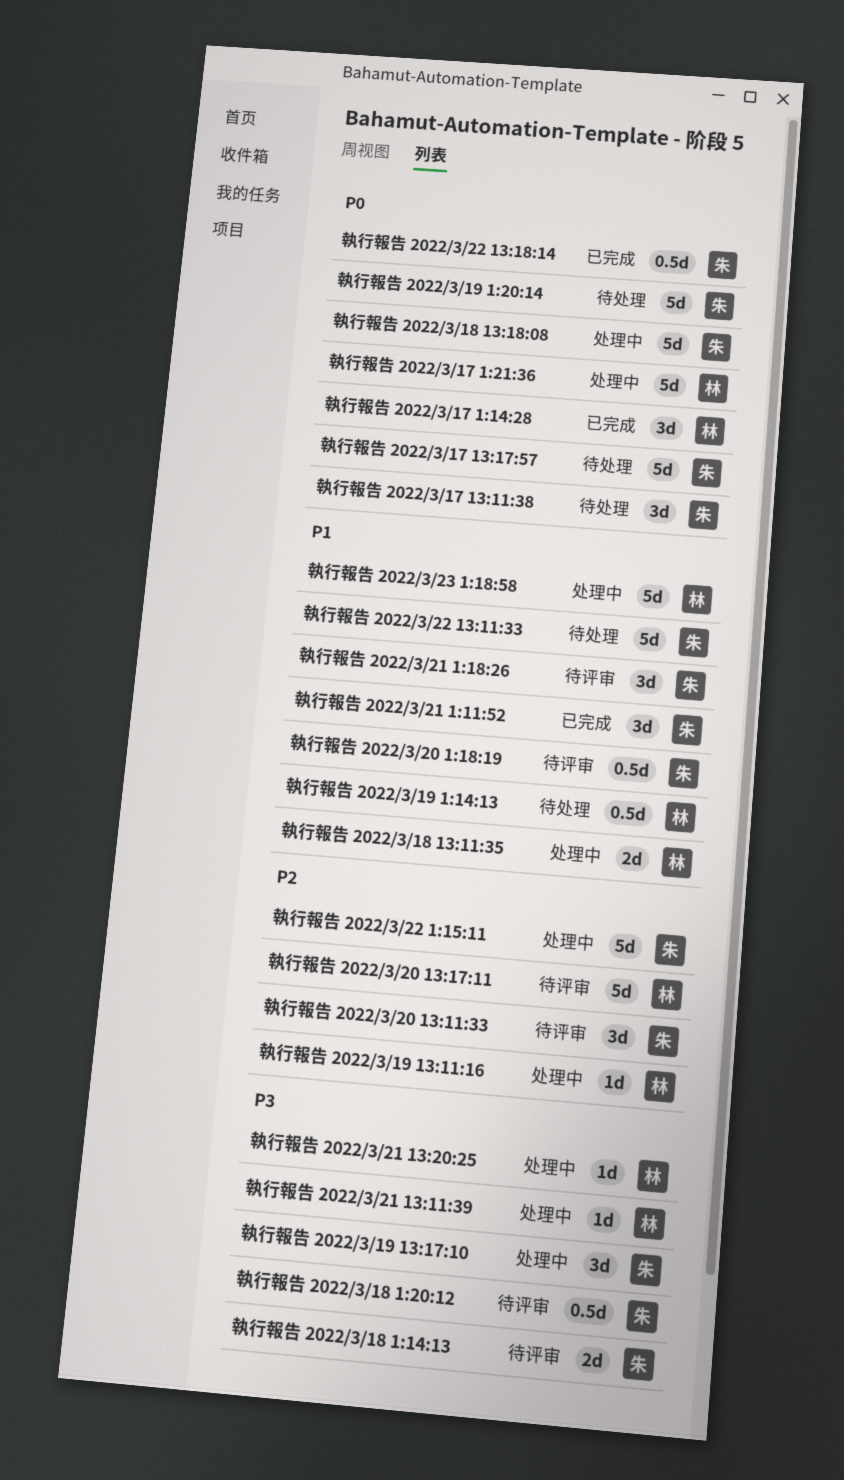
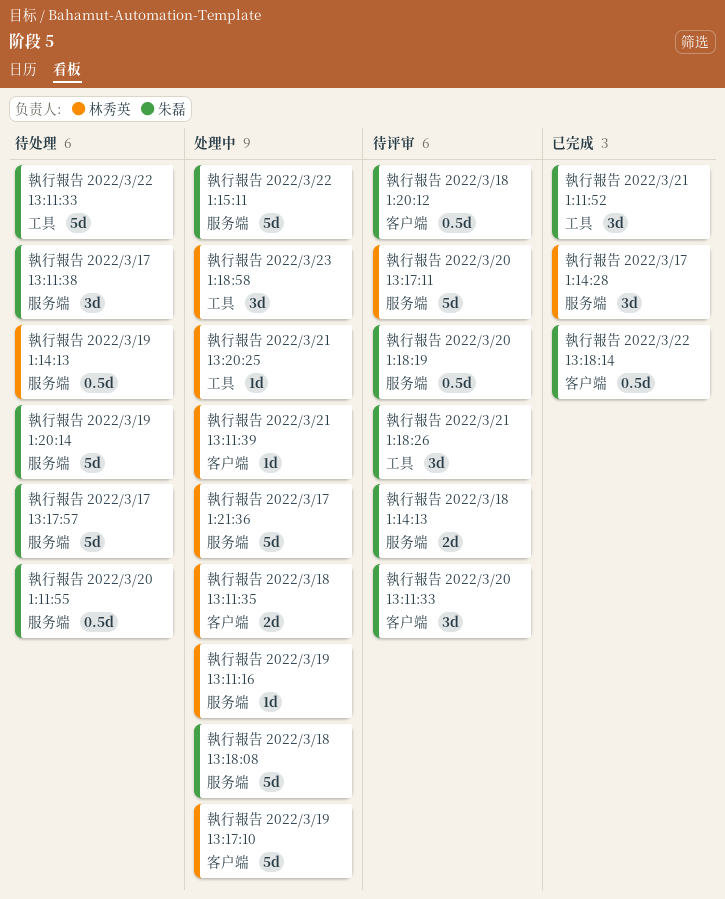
執行報告 2022/3/19 13:17:10, owner: 朱磊 -> 林秀英
執行報告 2022/3/19 13:17:10, estimate: 3d -> 5d
執行報告 2022/3/20 1:11:55: none -> present
執行報告 2022/3/23 1:18:58, estimate: 5d -> 3d

